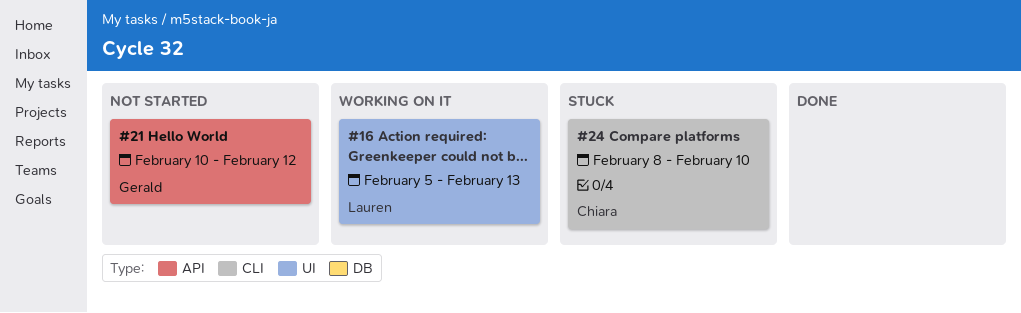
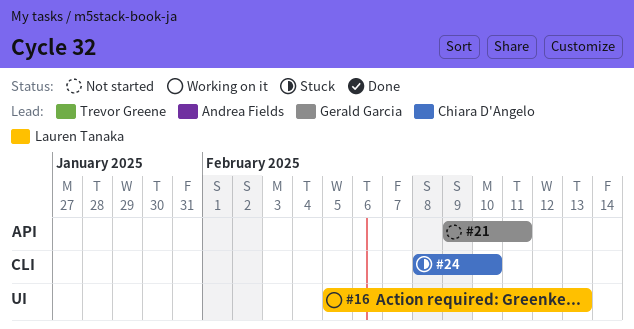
#21, start: Feb 10 -> Feb 9
#21, due: Feb 12 -> Feb 11

